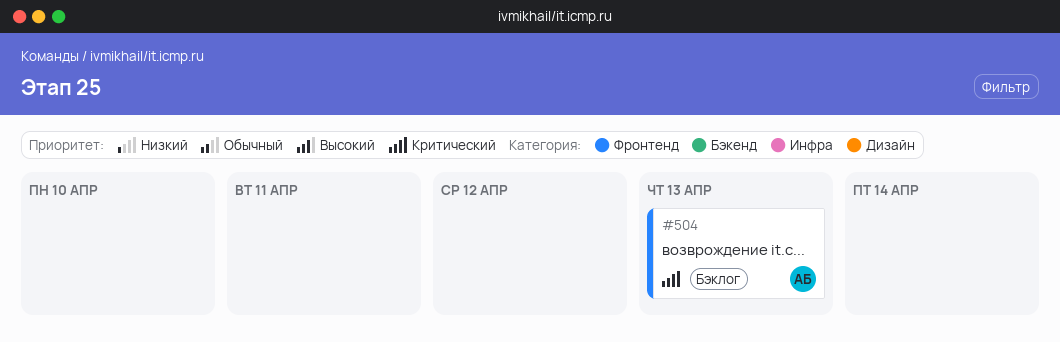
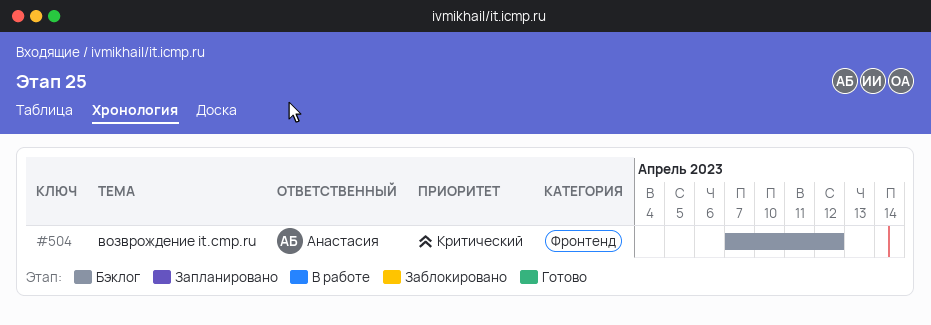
#504, due: Apr 13 -> Apr 12

